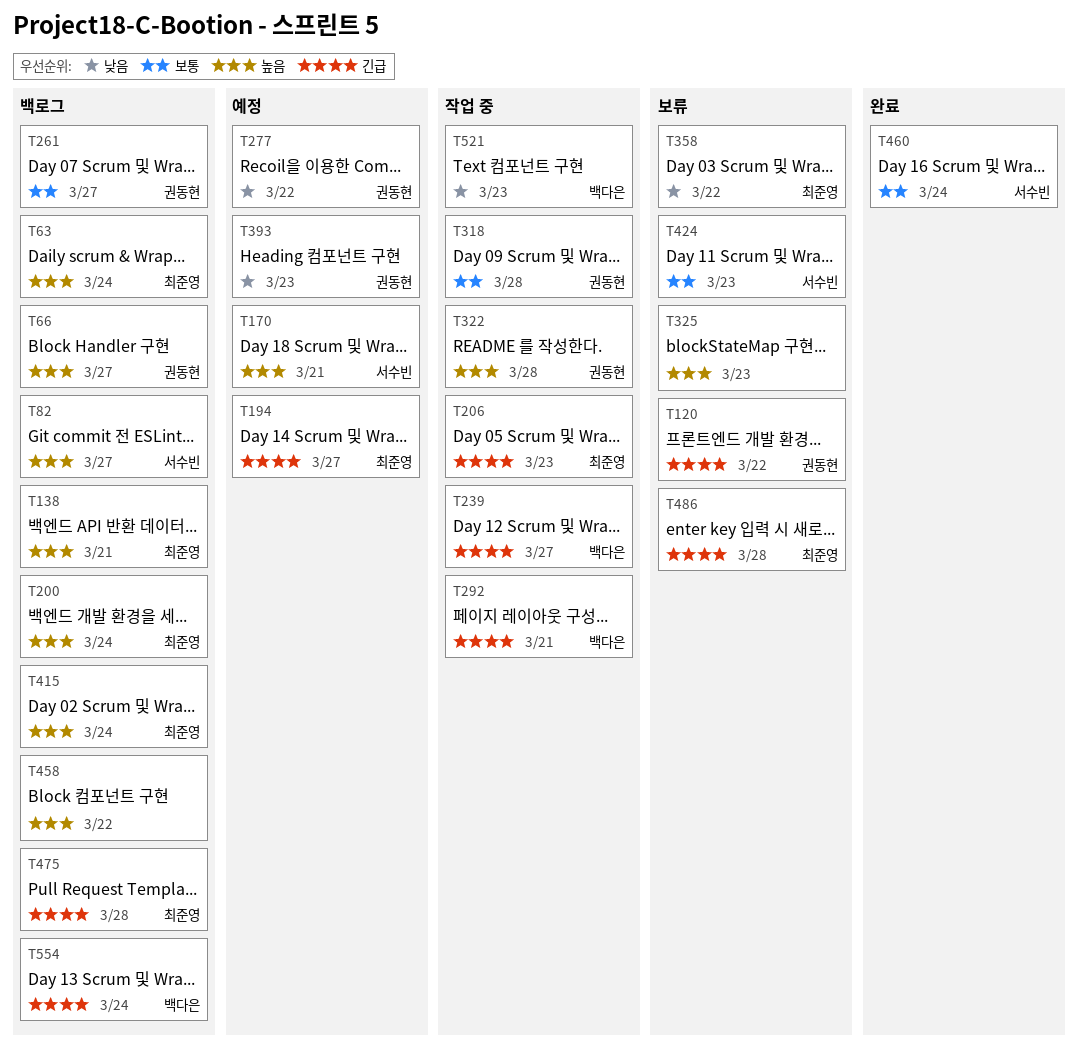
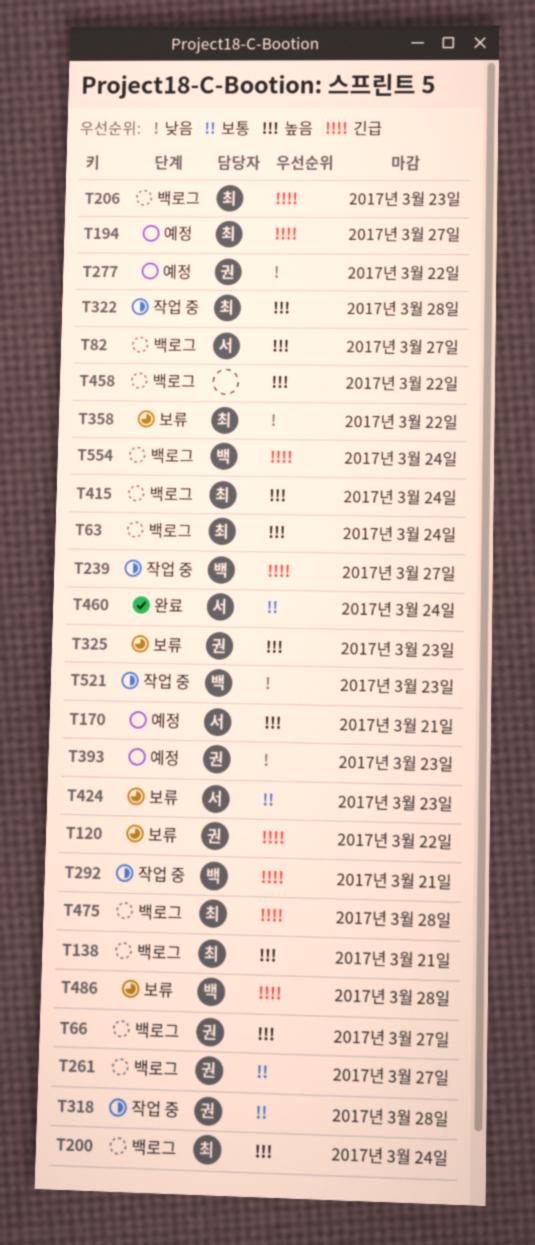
T206, status: 작업 중 -> 백로그
T322, owner: 권동현 -> 최준영
T325, owner: none -> 권동현
T486, owner: 최준영 -> 백다은

